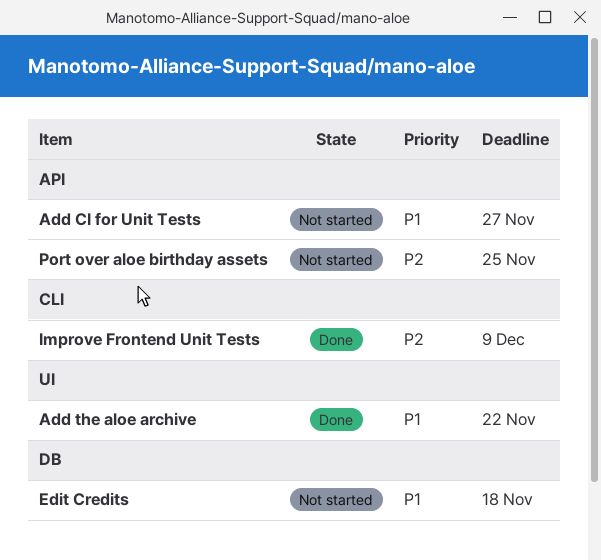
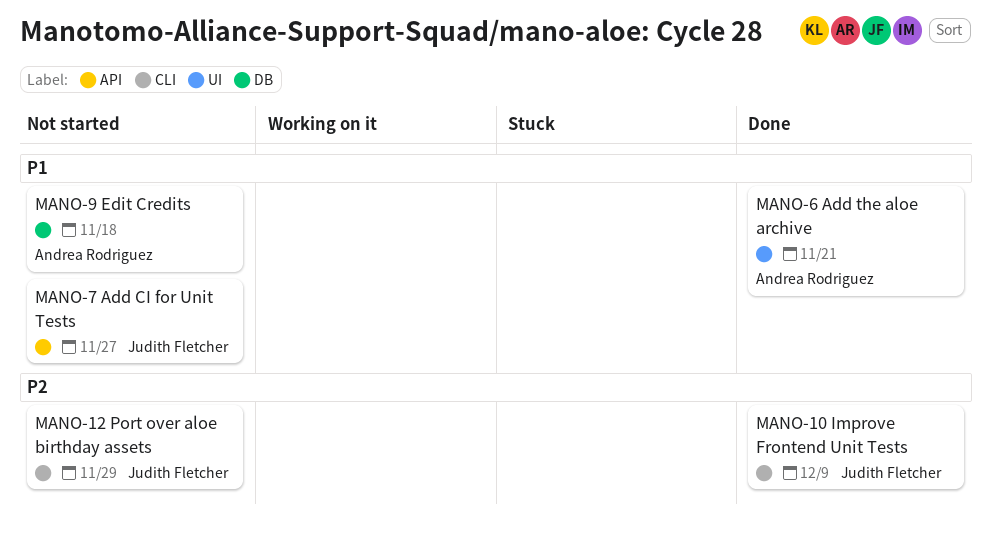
Add the aloe archive, due: Nov 22 -> Nov 21
Port over aloe birthday assets, label: API -> CLI
Port over aloe birthday assets, due: Nov 25 -> Nov 29

